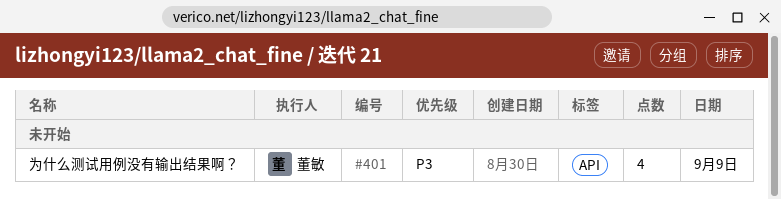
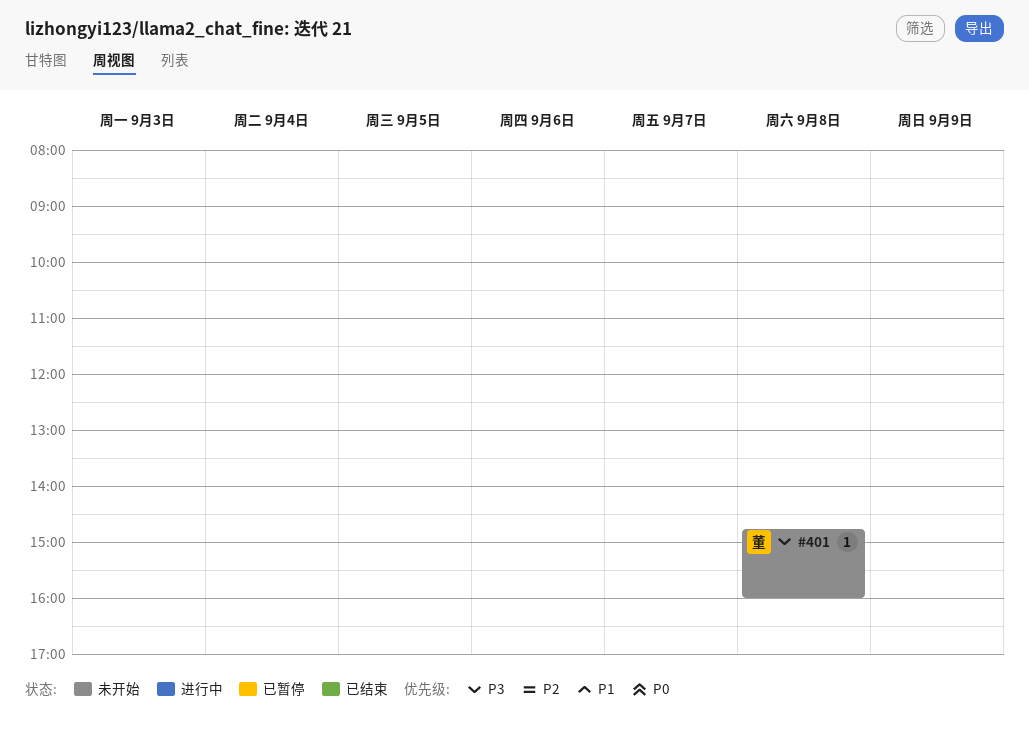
#401, estimate: 4 -> 1
#401, day: Sep 9 -> Sep 8

